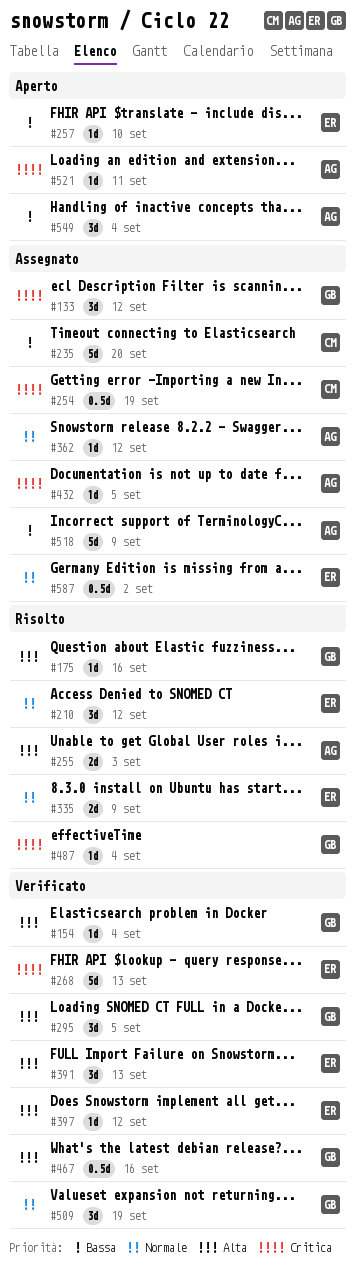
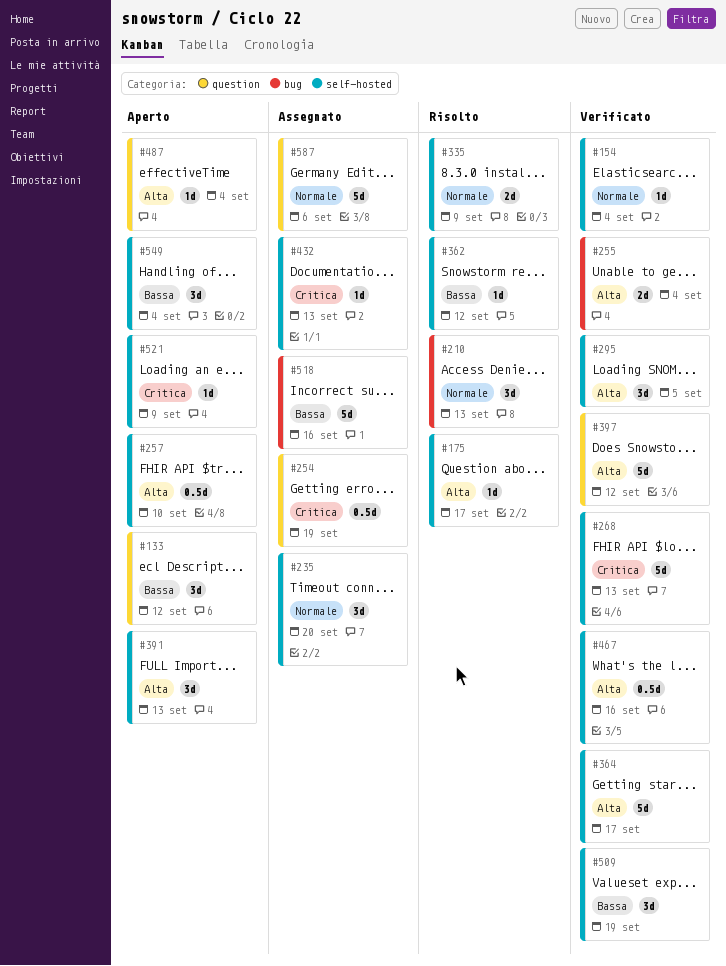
#133, status: Assegnato -> Aperto
#133, priority: Critica -> Bassa
#154, priority: Alta -> Normale
#175, due: Sep 16 -> Sep 17
#210, due: Sep 12 -> Sep 13
#235, priority: Bassa -> Normale
#235, estimate: 5d -> 3d
#255, status: Risolto -> Verificato
#255, due: Sep 3 -> Sep 4
#257, priority: Bassa -> Alta
#257, estimate: 1d -> 0.5d
#362, status: Assegnato -> Risolto
#362, priority: Normale -> Bassa
#364: none -> present
#391, status: Verificato -> Aperto
#397, estimate: 1d -> 5d
#432, due: Sep 5 -> Sep 13
#487, status: Risolto -> Aperto
#487, priority: Critica -> Alta
#509, priority: Normale -> Bassa
#518, due: Sep 9 -> Sep 16
#521, due: Sep 11 -> Sep 9
#587, estimate: 0.5d -> 5d
#587, due: Sep 2 -> Sep 6

